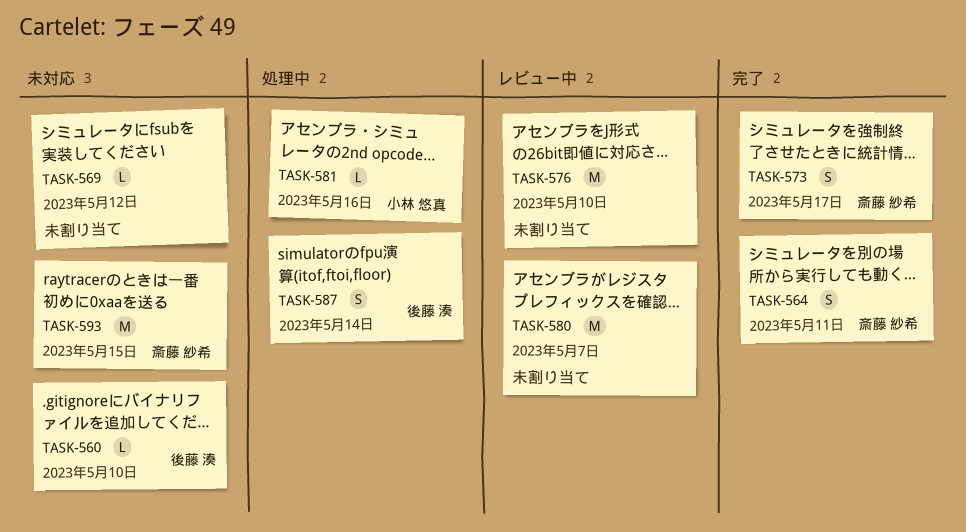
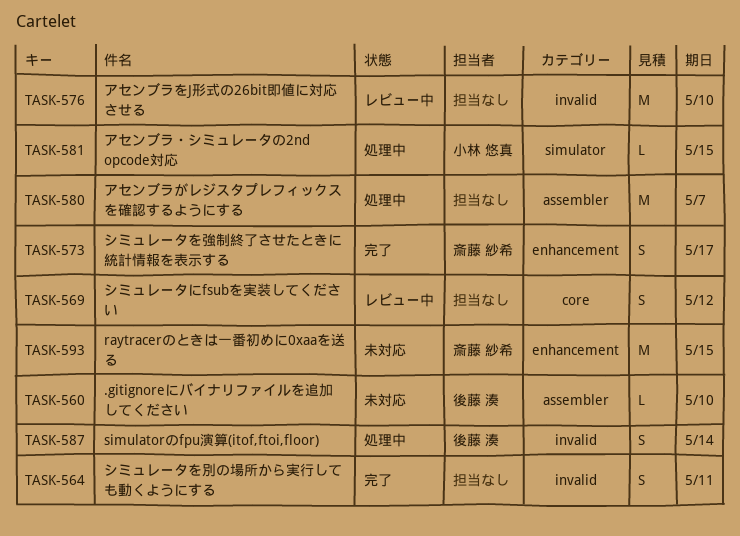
TASK-564, owner: 斎藤 紗希 -> none
TASK-569, status: 未対応 -> レビュー中
TASK-569, estimate: L -> S
TASK-580, status: レビュー中 -> 処理中
TASK-581, due: May 16 -> May 15

